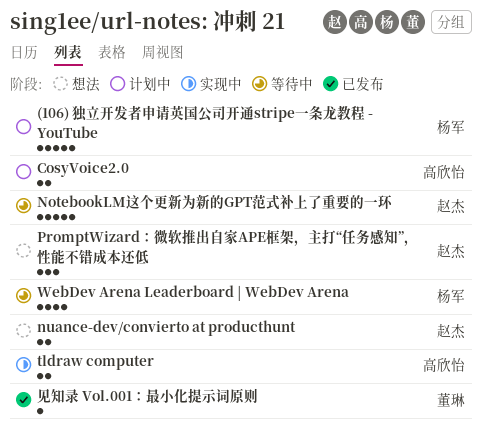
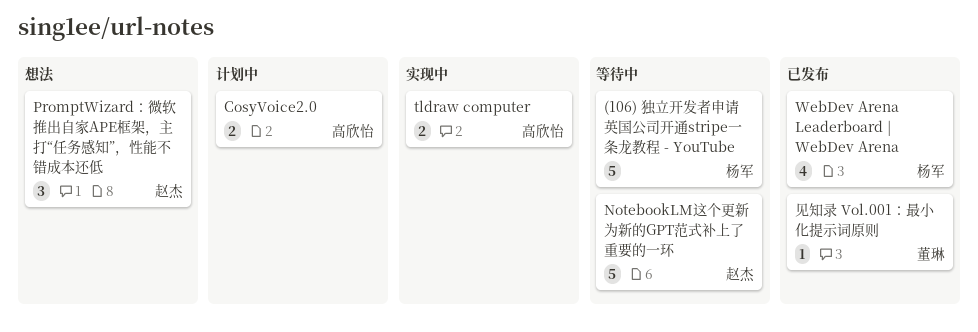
(106) 独立开发者申请英国公司开通stripe一条龙教程 - YouTube, status: 计划中 -> 等待中
nuance-dev/convierto at producthunt: present -> none
WebDev Arena Leaderboard | WebDev Arena, status: 等待中 -> 已发布

